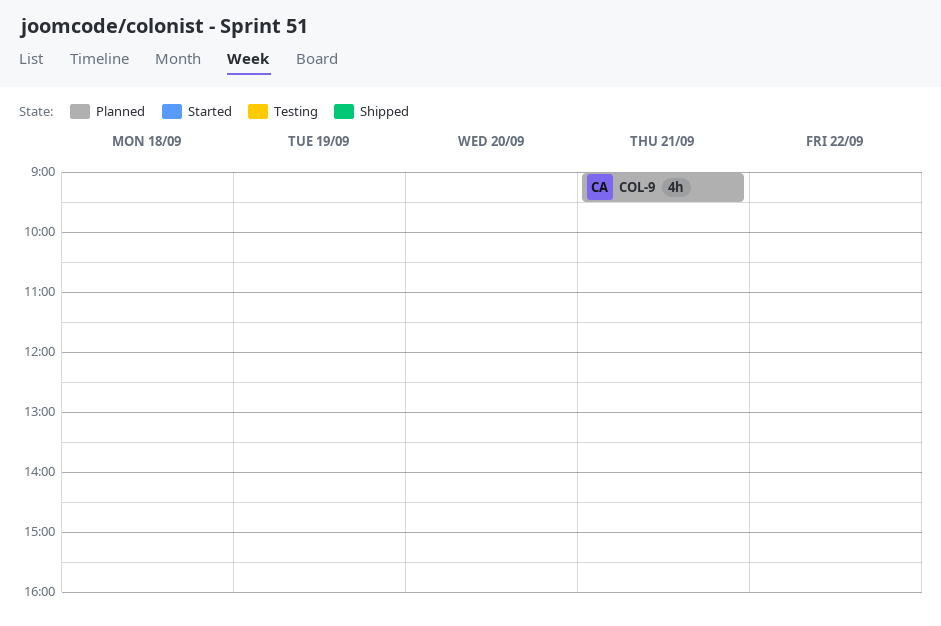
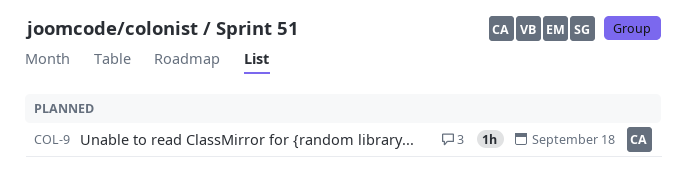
COL-9, estimate: 4h -> 1h
COL-9, day: Sep 21 -> Sep 18

